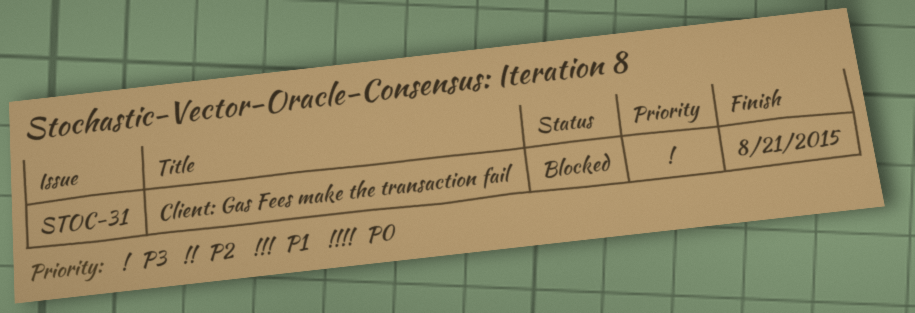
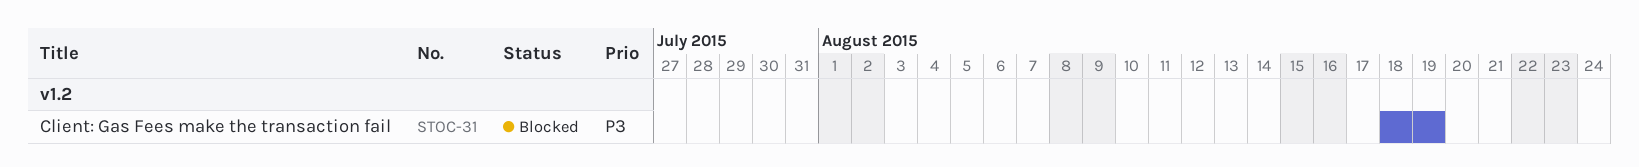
STOC-31, due: Aug 21 -> Aug 19

